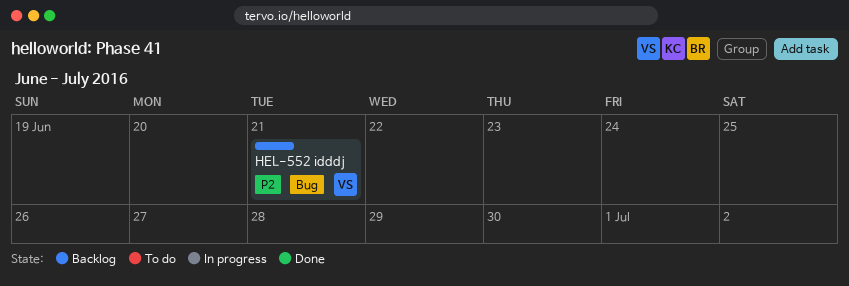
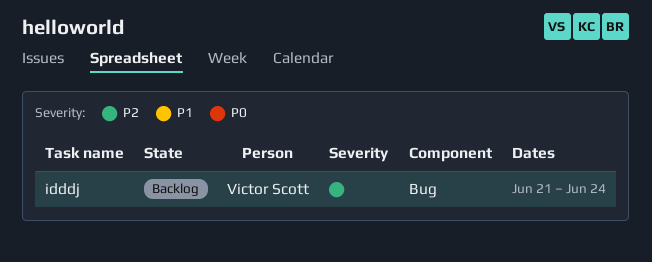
idddj, due: Jun 21 -> Jun 24

